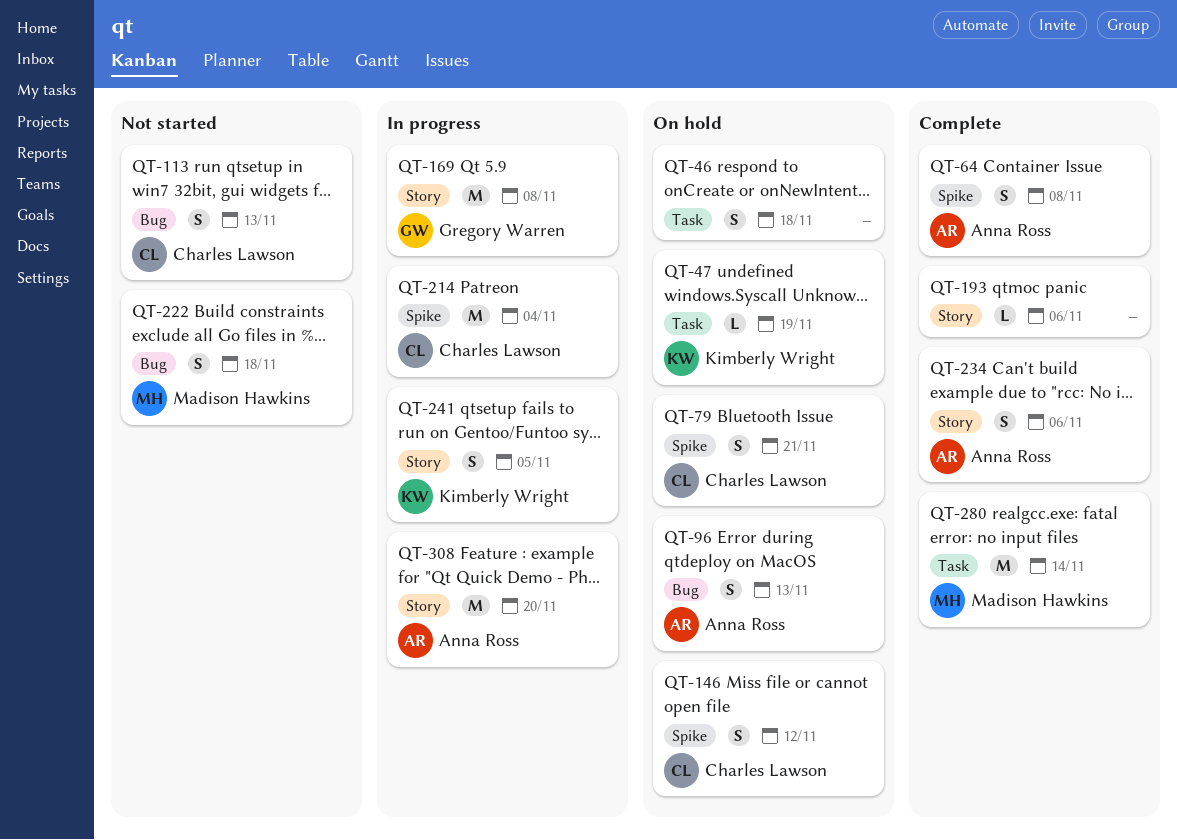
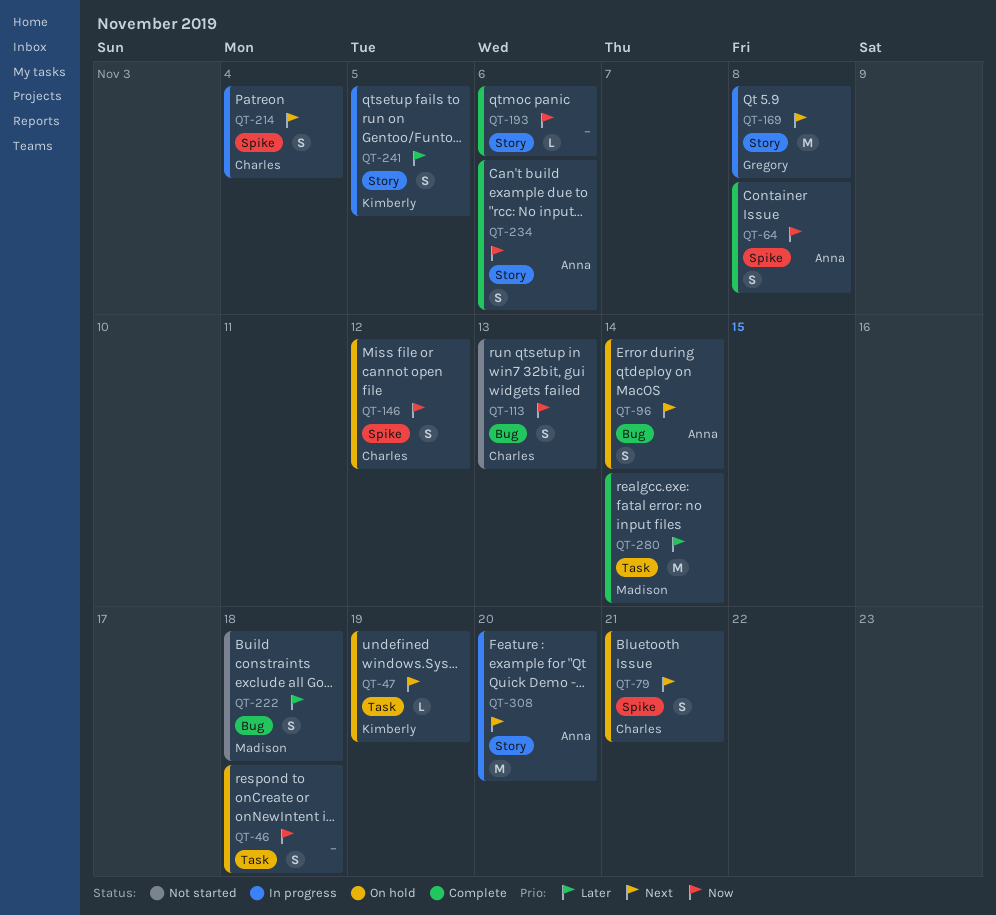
QT-96, due: Nov 13 -> Nov 14
QT-214, estimate: M -> S

